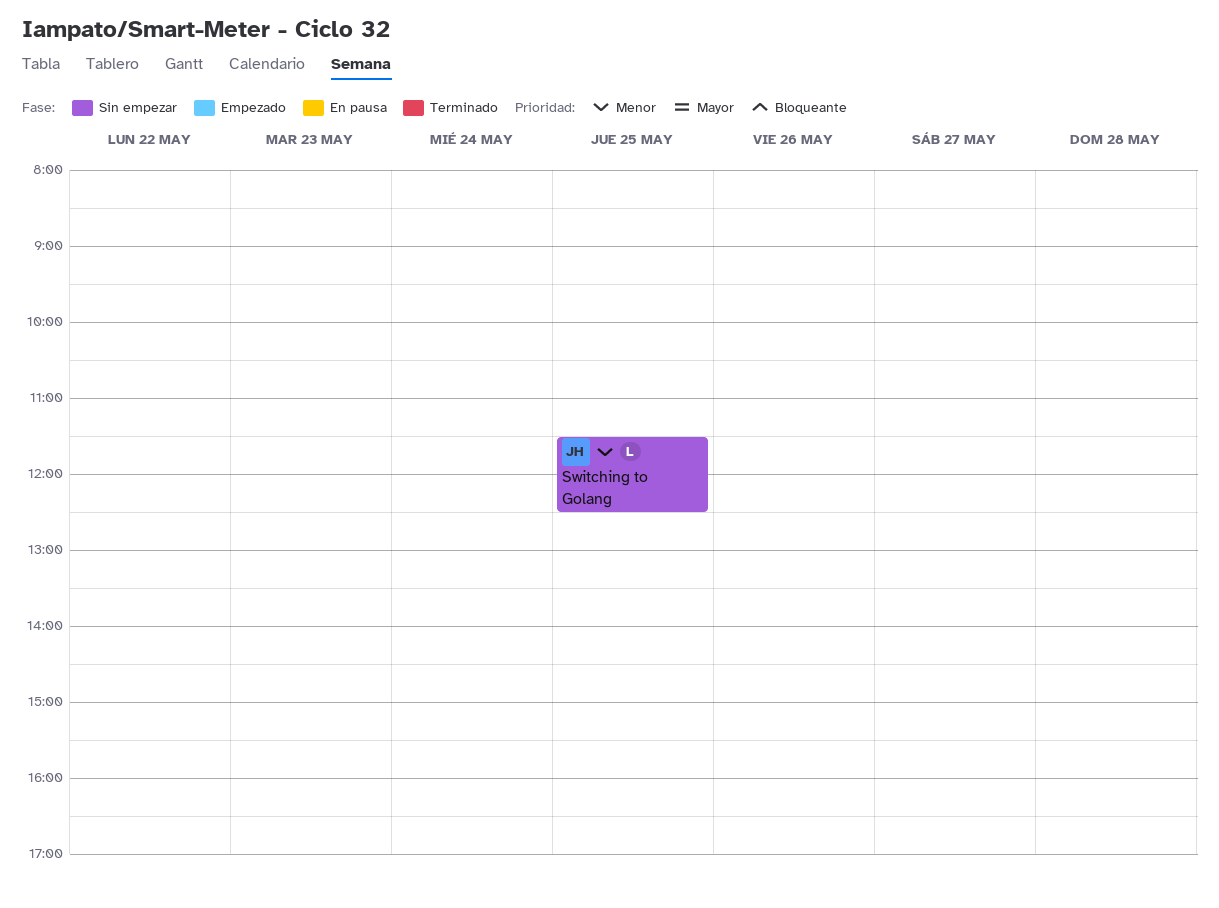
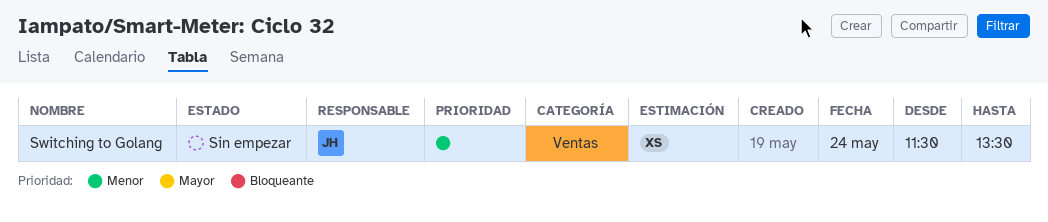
Switching to Golang, estimate: L -> XS
Switching to Golang, day: May 25 -> May 24
Switching to Golang, ends: 12:30 -> 13:30

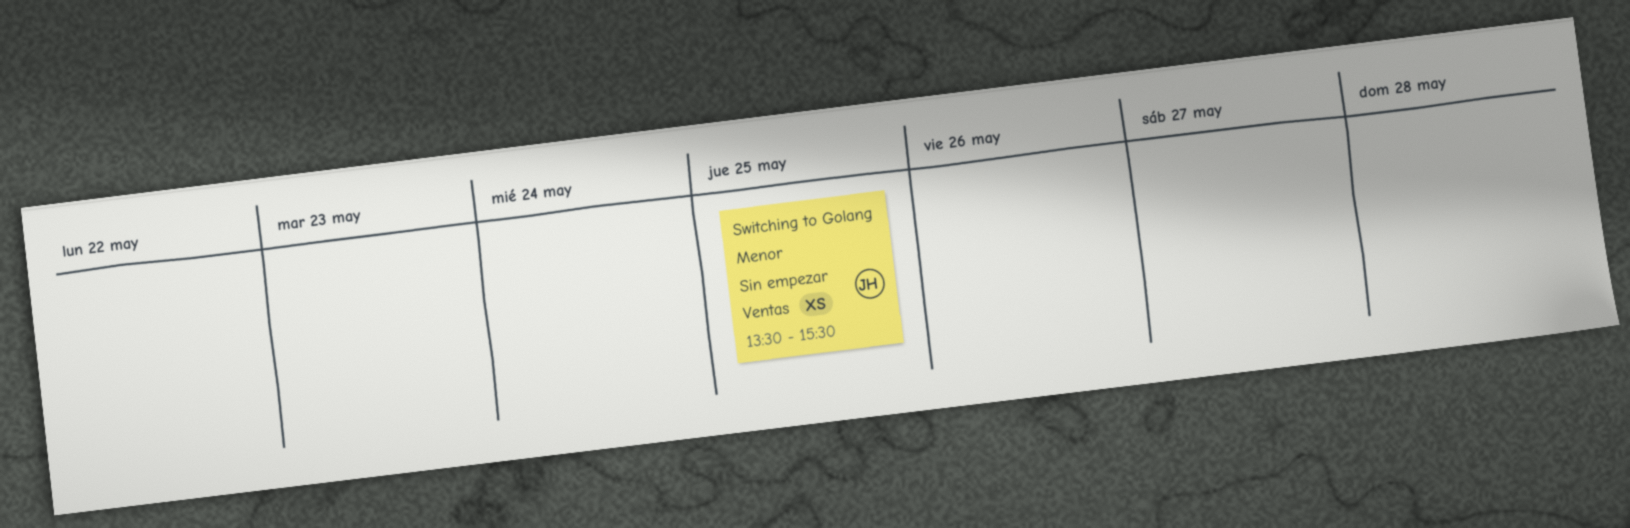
Switching to Golang, day: May 24 -> May 25
Switching to Golang, begins: 11:30 -> 13:30
Switching to Golang, ends: 13:30 -> 15:30

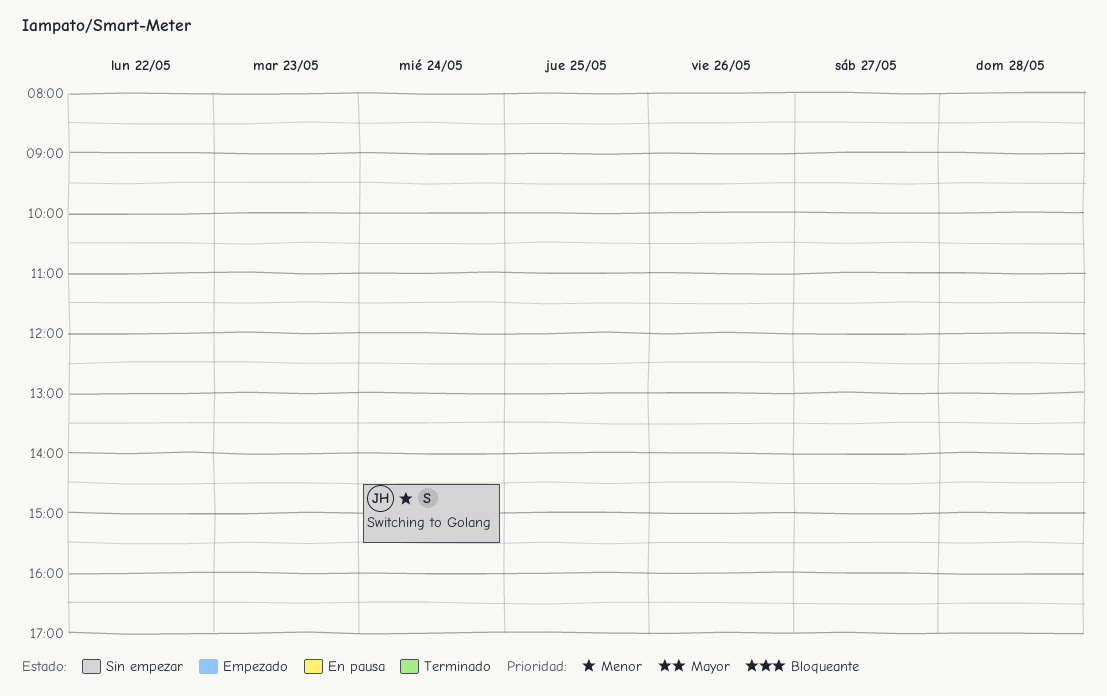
Switching to Golang, estimate: XS -> S
Switching to Golang, day: May 25 -> May 24
Switching to Golang, begins: 13:30 -> 14:30

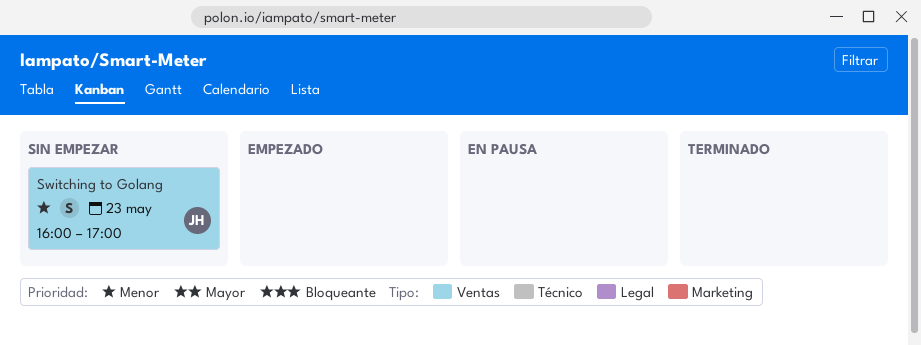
Switching to Golang, day: May 24 -> May 23
Switching to Golang, begins: 14:30 -> 16:00
Switching to Golang, ends: 15:30 -> 17:00

